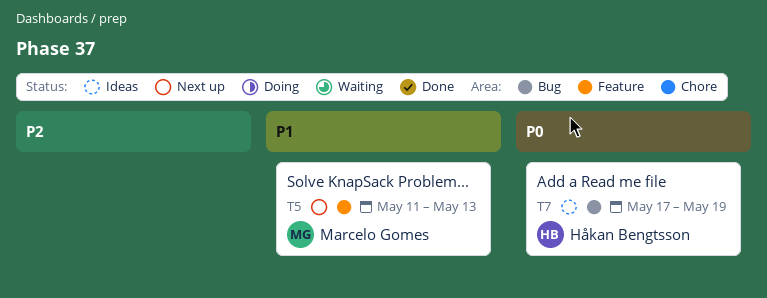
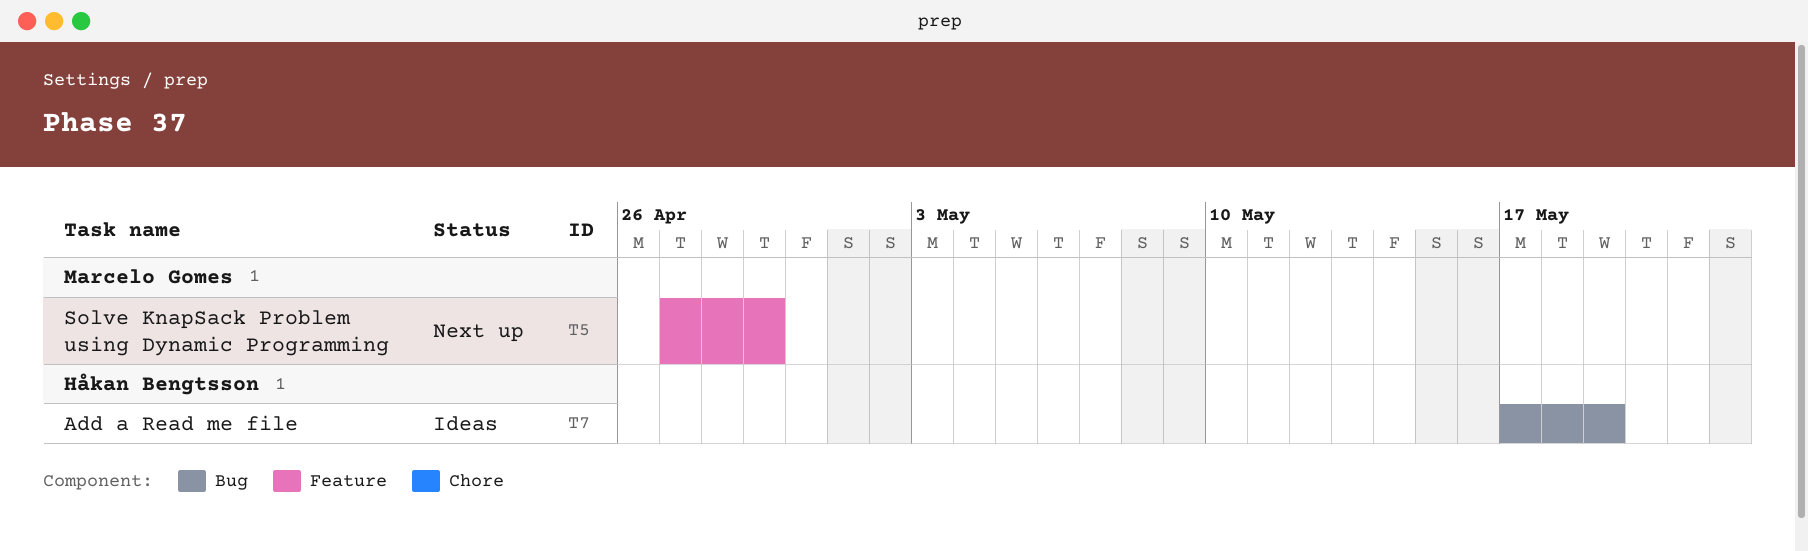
T5, start: May 11 -> Apr 27
T5, due: May 13 -> Apr 29

